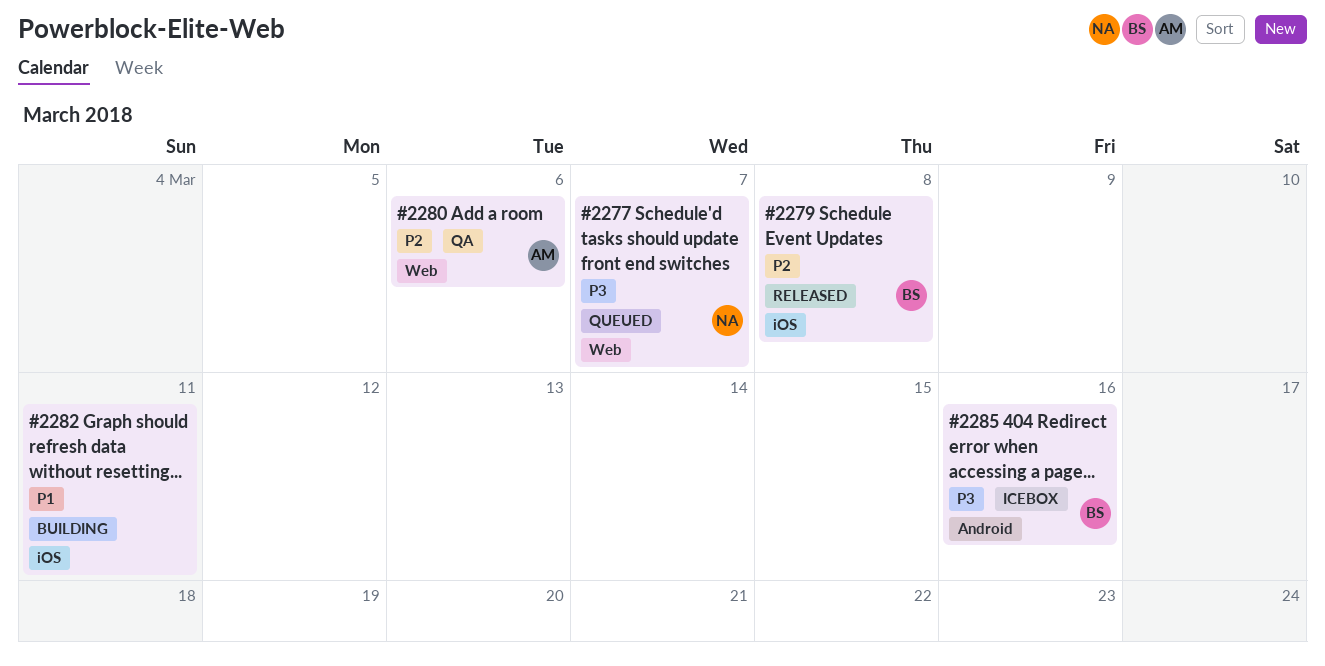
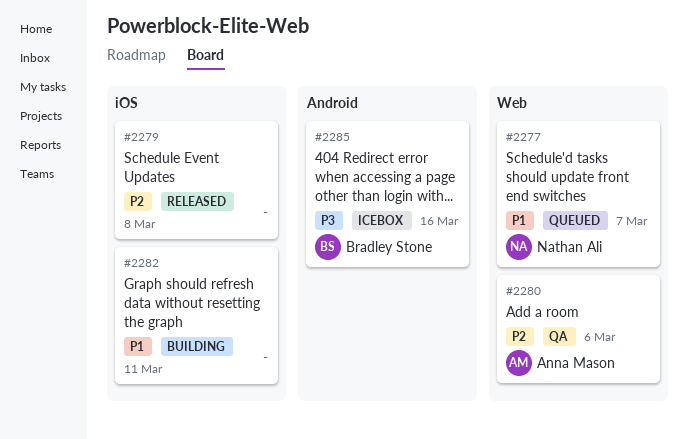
#2277, priority: P3 -> P1
#2279, owner: Bradley Stone -> none

